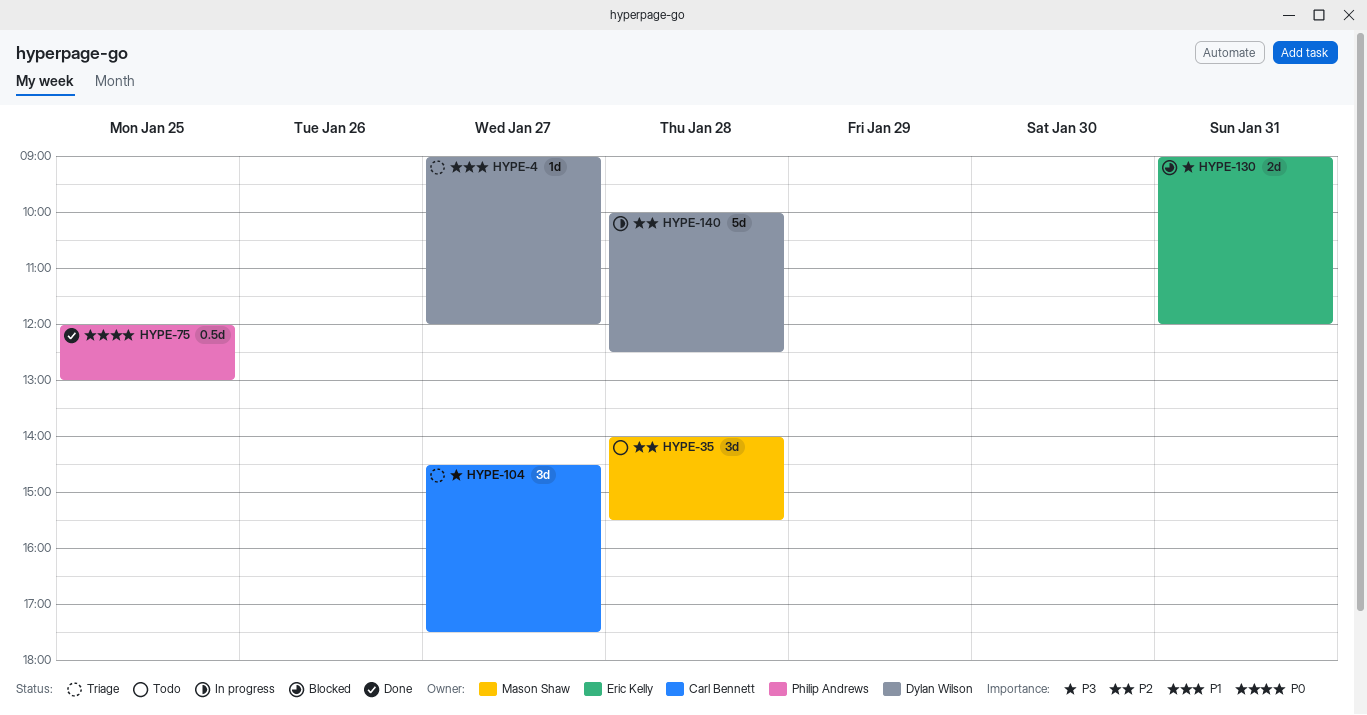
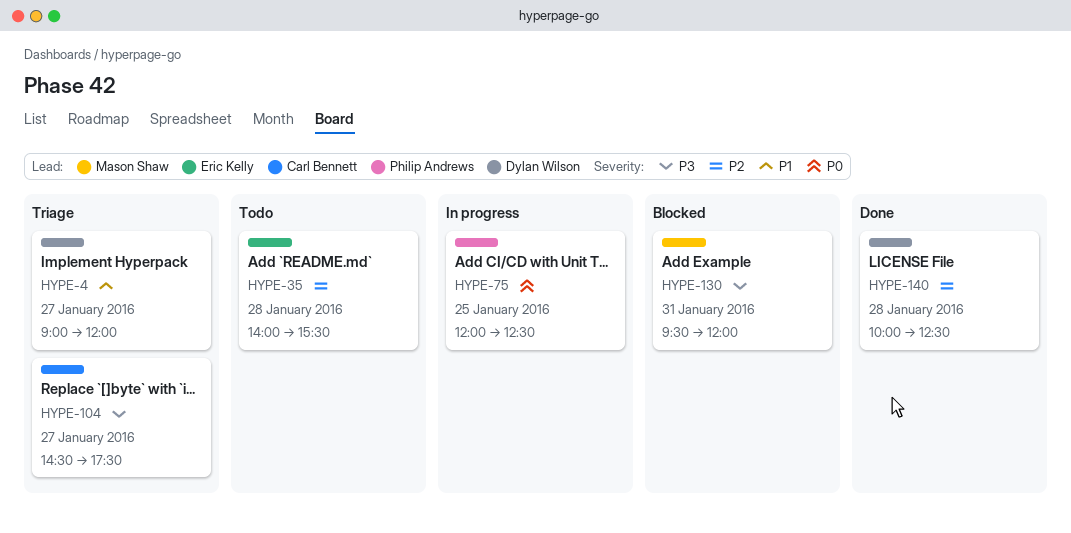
HYPE-35, owner: Mason Shaw -> Eric Kelly
HYPE-75, status: Done -> In progress
HYPE-75, ends: 13:00 -> 12:30
HYPE-130, owner: Eric Kelly -> Mason Shaw
HYPE-130, begins: 09:00 -> 09:30
HYPE-140, status: In progress -> Done

